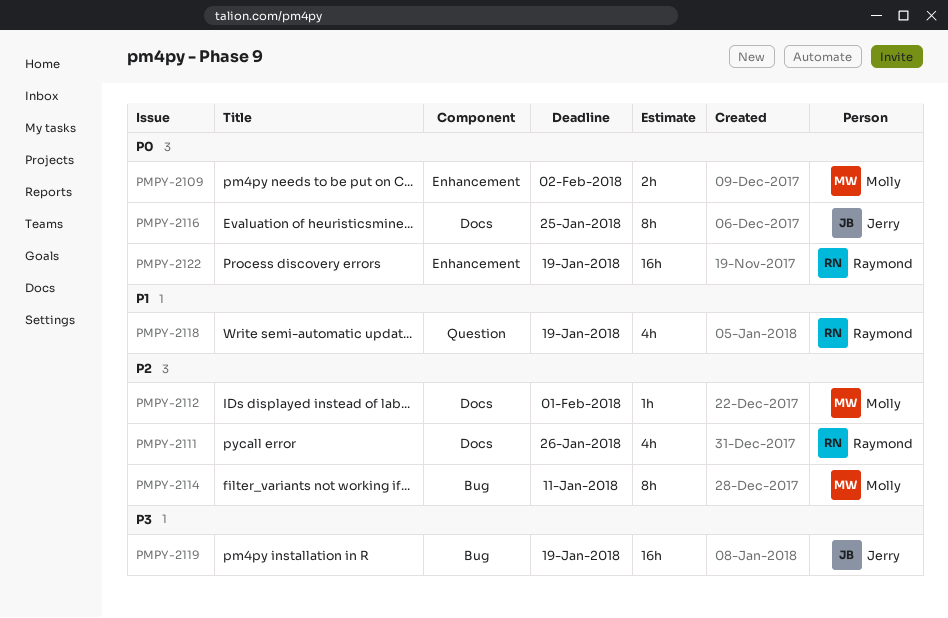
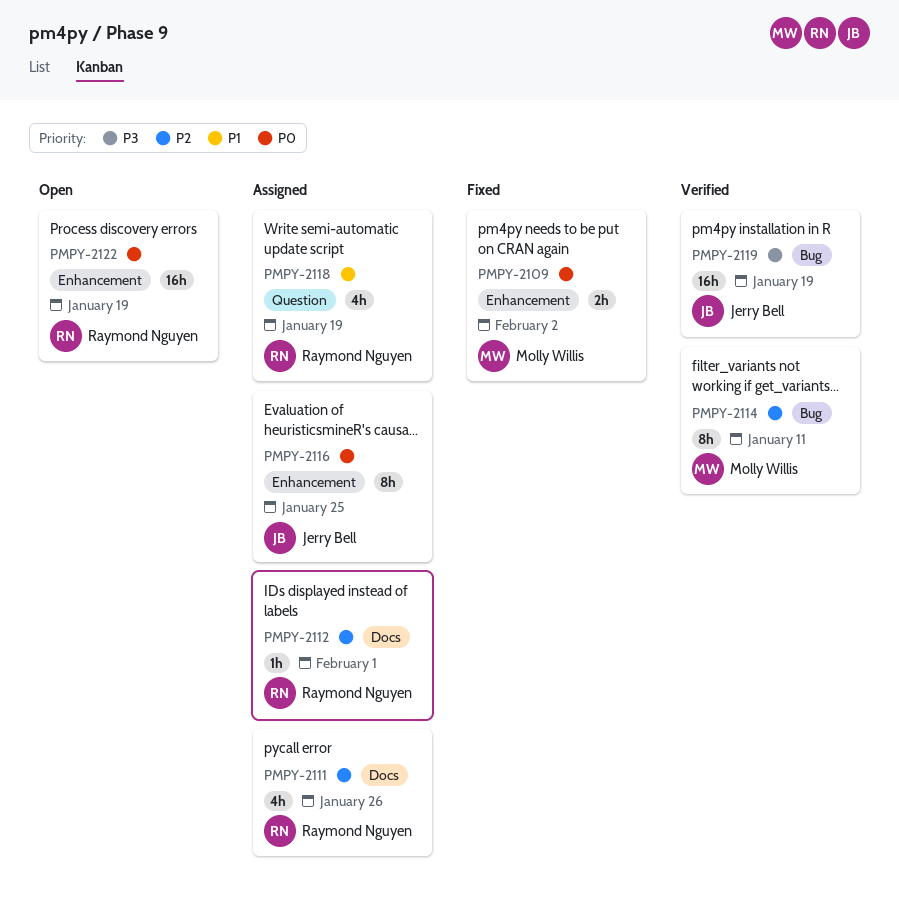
PMPY-2112, owner: Molly Willis -> Raymond Nguyen
PMPY-2116, label: Docs -> Enhancement

